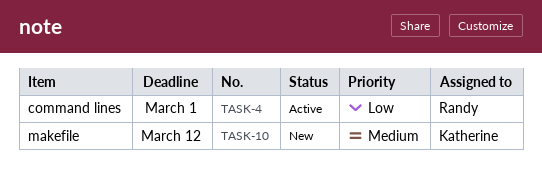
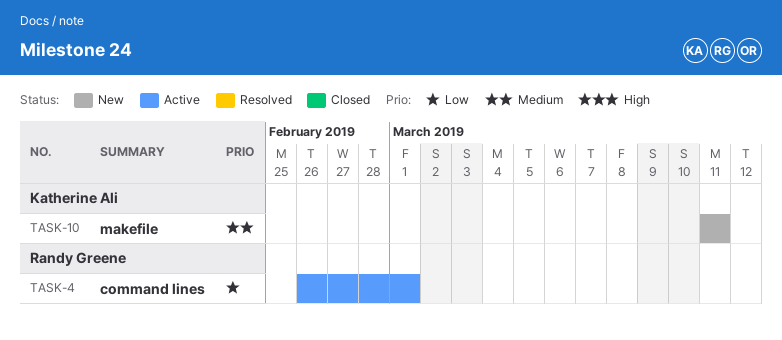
TASK-10, due: Mar 12 -> Mar 11

